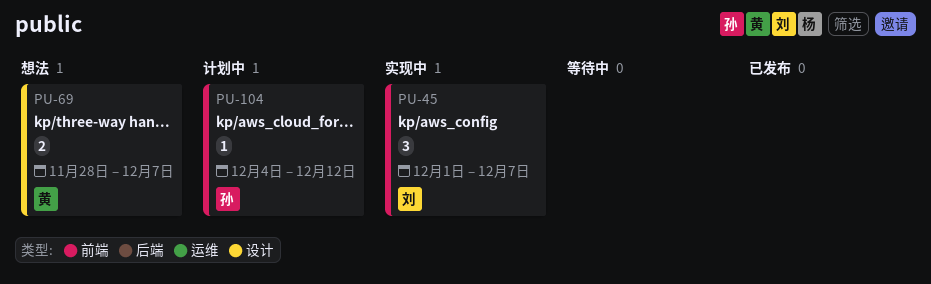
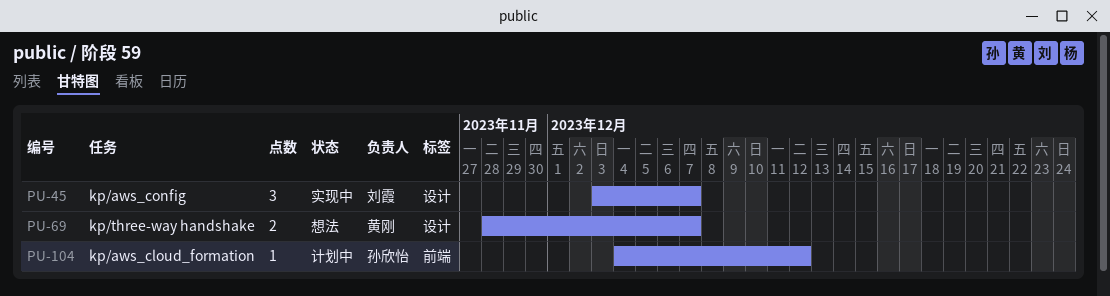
PU-45, label: 前端 -> 设计
PU-45, start: Dec 1 -> Dec 3

